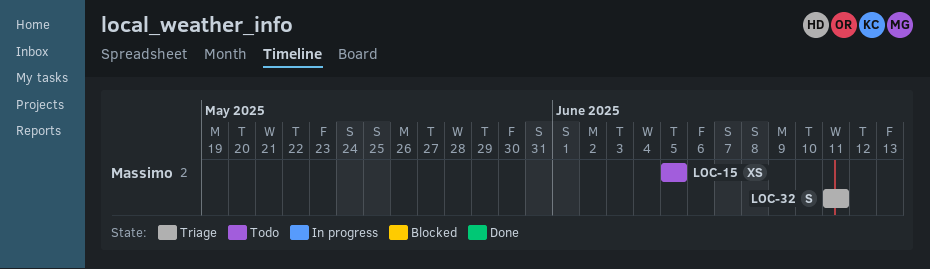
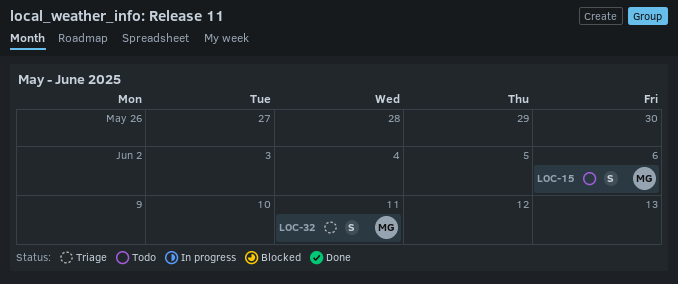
LOC-15, estimate: XS -> S
LOC-15, due: Jun 5 -> Jun 6

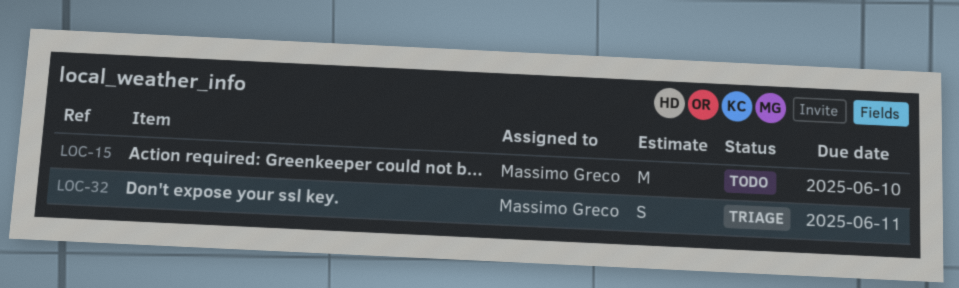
LOC-15, estimate: S -> M
LOC-15, due: Jun 6 -> Jun 10

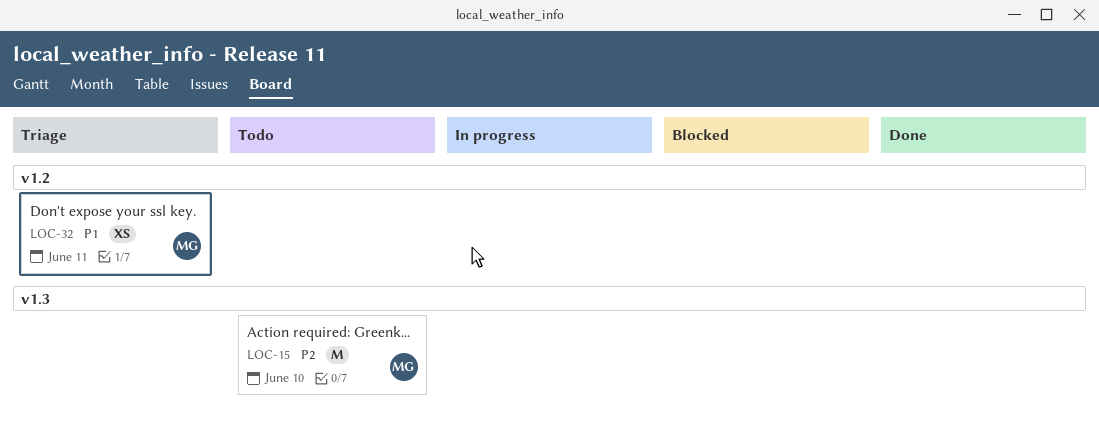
LOC-32, estimate: S -> XS

